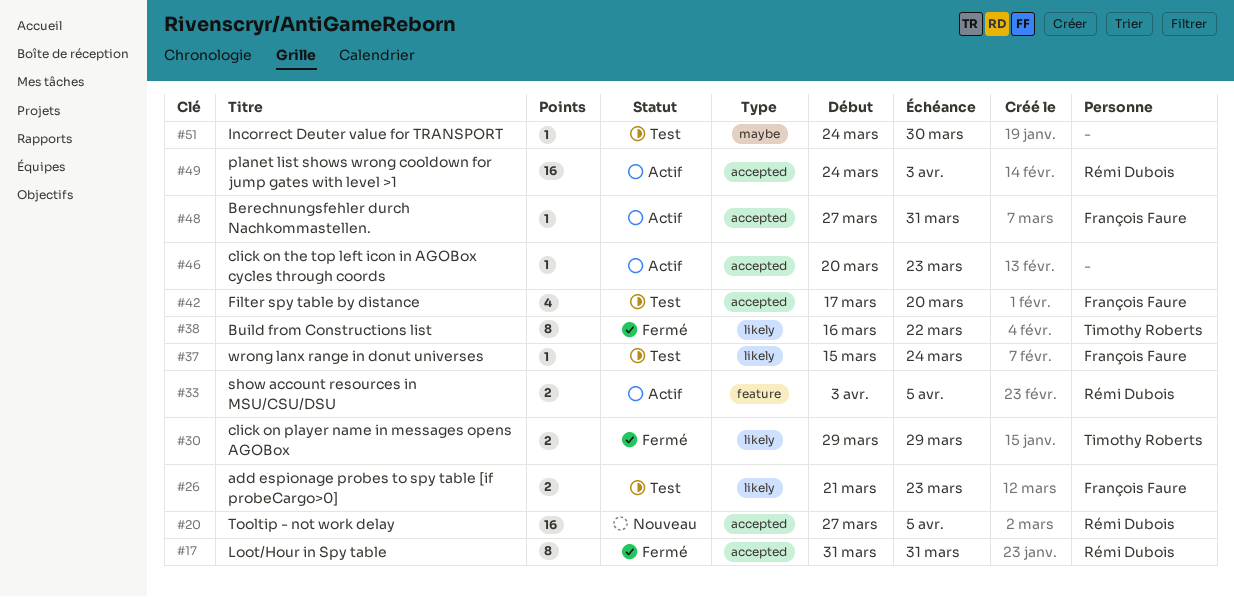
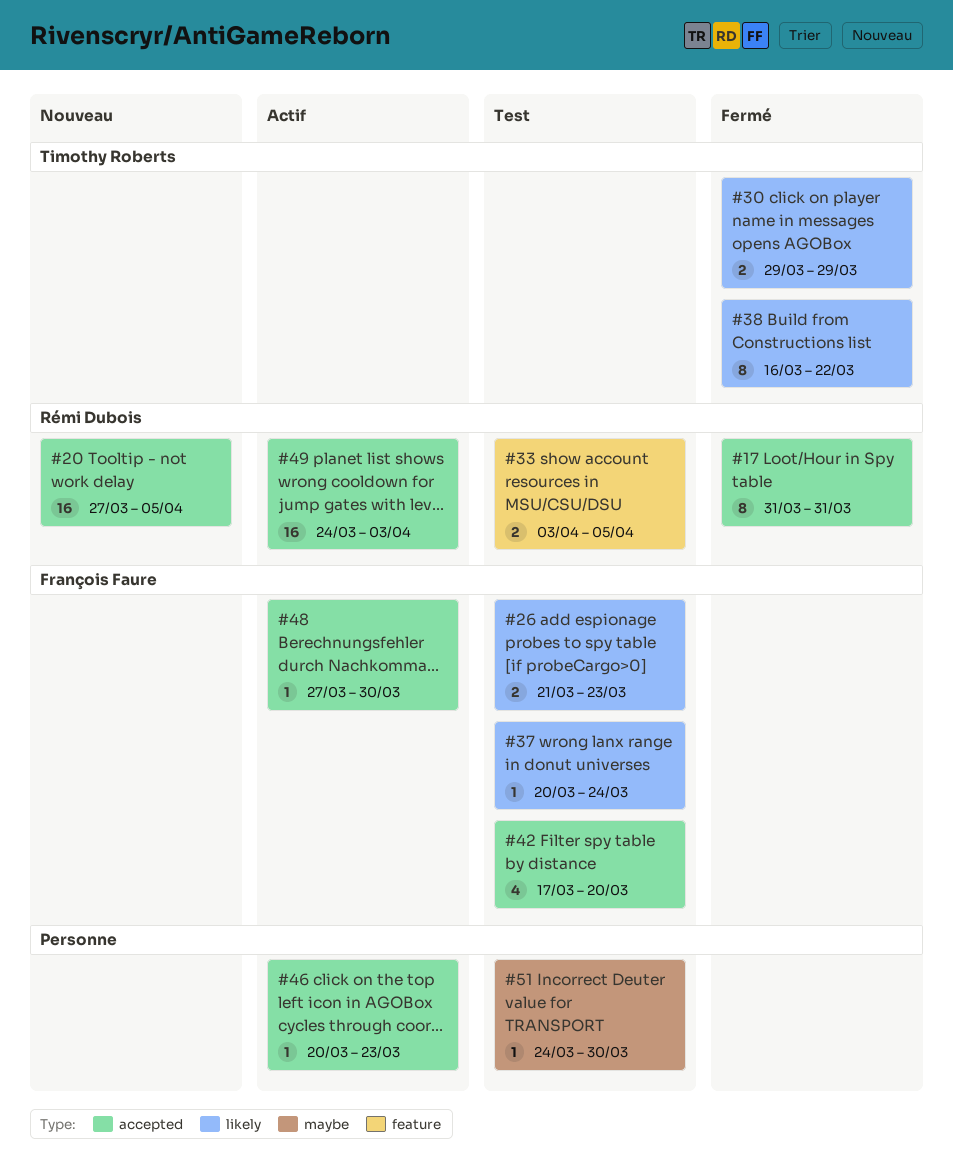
#33, status: Actif -> Test
#37, start: Mar 15 -> Mar 20
#48, due: Mar 31 -> Mar 30

